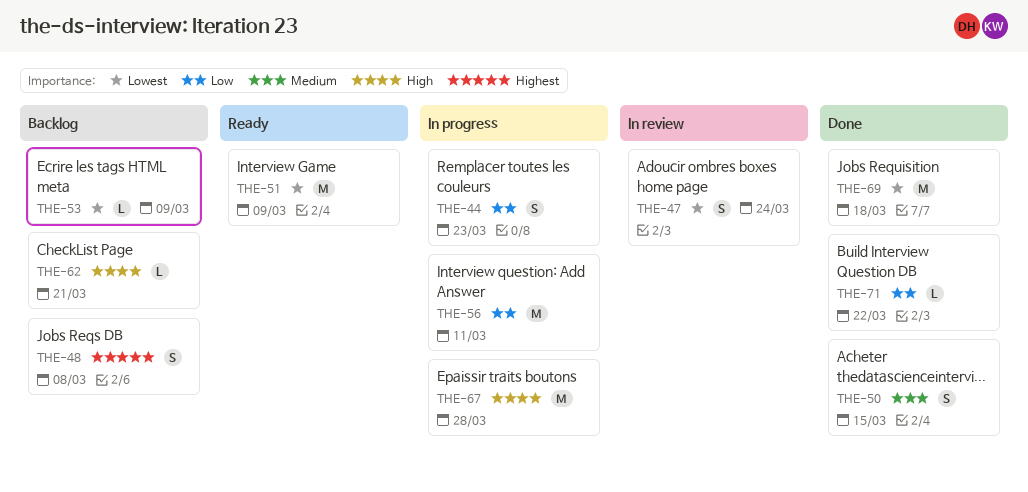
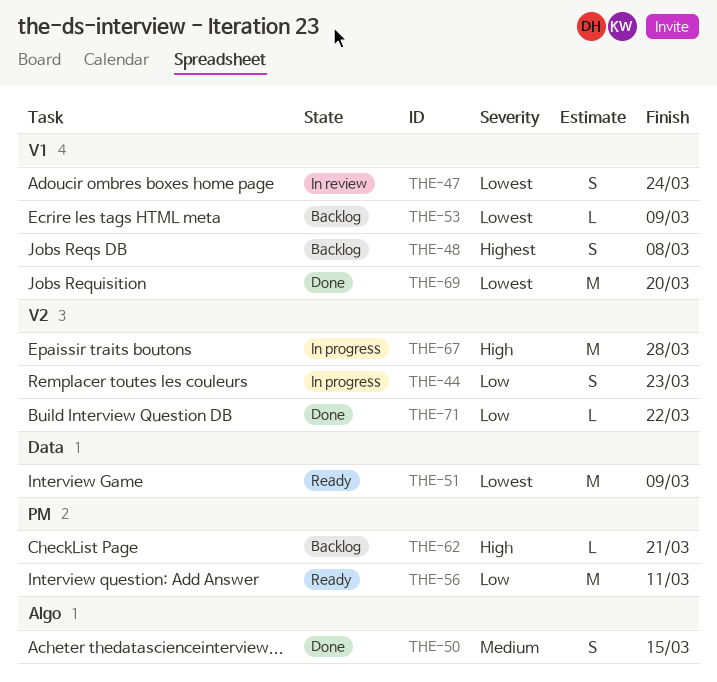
THE-56, status: In progress -> Ready
THE-69, due: Mar 18 -> Mar 20

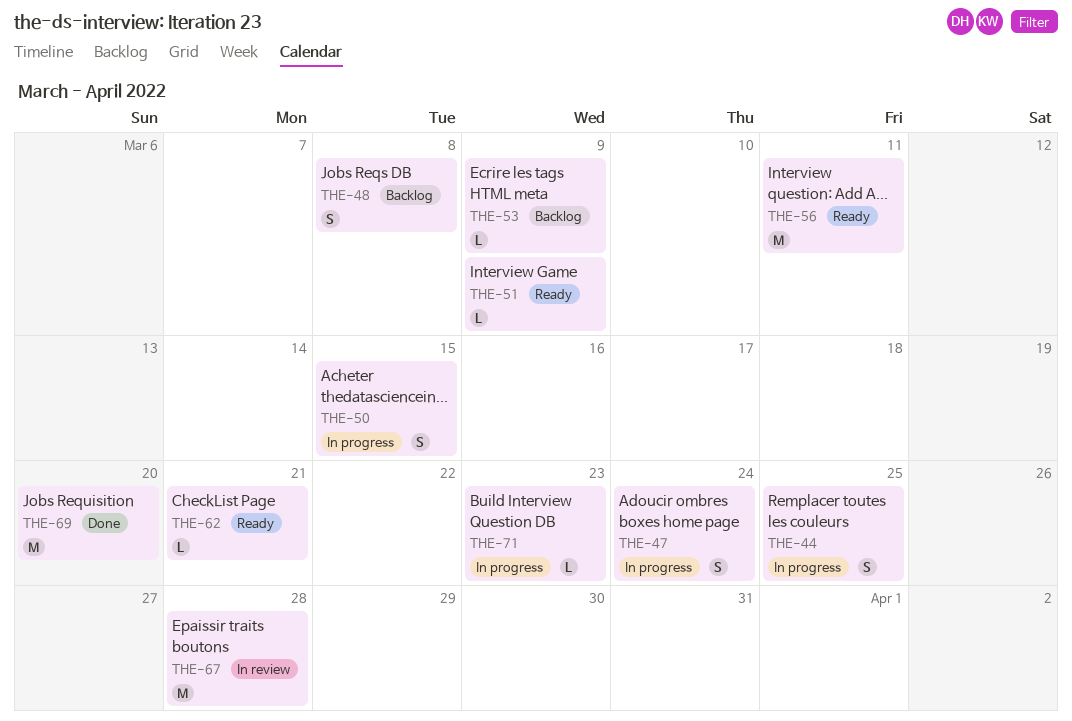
THE-44, due: Mar 23 -> Mar 25
THE-47, status: In review -> In progress
THE-50, status: Done -> In progress
THE-51, estimate: M -> L
THE-62, status: Backlog -> Ready
THE-67, status: In progress -> In review
THE-71, status: Done -> In progress
THE-71, due: Mar 22 -> Mar 23

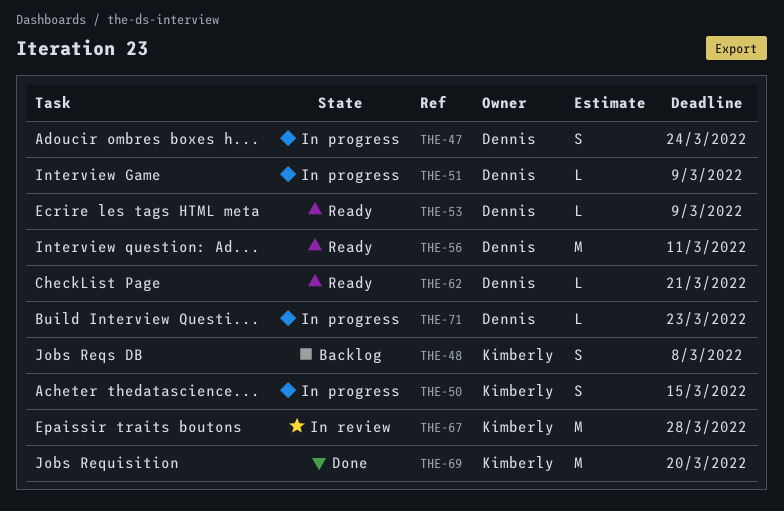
THE-44: present -> none
THE-51, status: Ready -> In progress
THE-53, status: Backlog -> Ready

